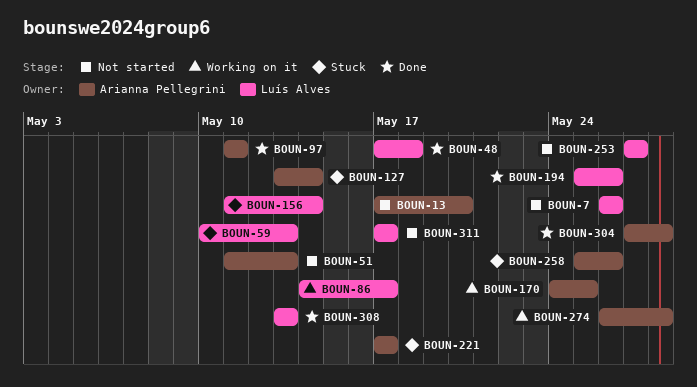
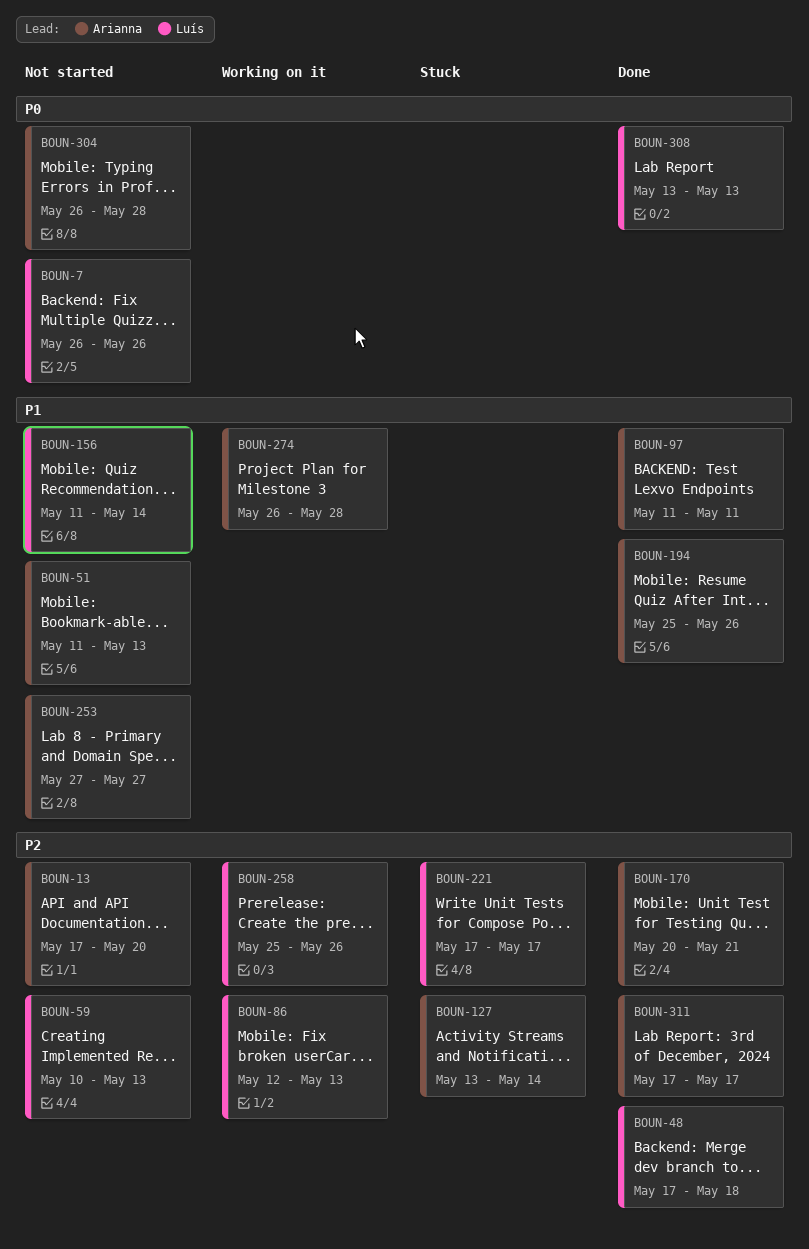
BOUN-59, status: Stuck -> Not started
BOUN-86, start: May 14 -> May 12
BOUN-86, due: May 17 -> May 13
BOUN-156, status: Stuck -> Not started
BOUN-170, status: Working on it -> Done
BOUN-170, start: May 24 -> May 20
BOUN-170, due: May 25 -> May 21
BOUN-194, owner: Luís Alves -> Arianna Pellegrini
BOUN-221, owner: Arianna Pellegrini -> Luís Alves
BOUN-253, owner: Luís Alves -> Arianna Pellegrini
BOUN-258, status: Stuck -> Working on it
BOUN-258, owner: Arianna Pellegrini -> Luís Alves
BOUN-304, status: Done -> Not started
BOUN-304, start: May 27 -> May 26
BOUN-311, status: Not started -> Done
BOUN-311, owner: Luís Alves -> Arianna Pellegrini

